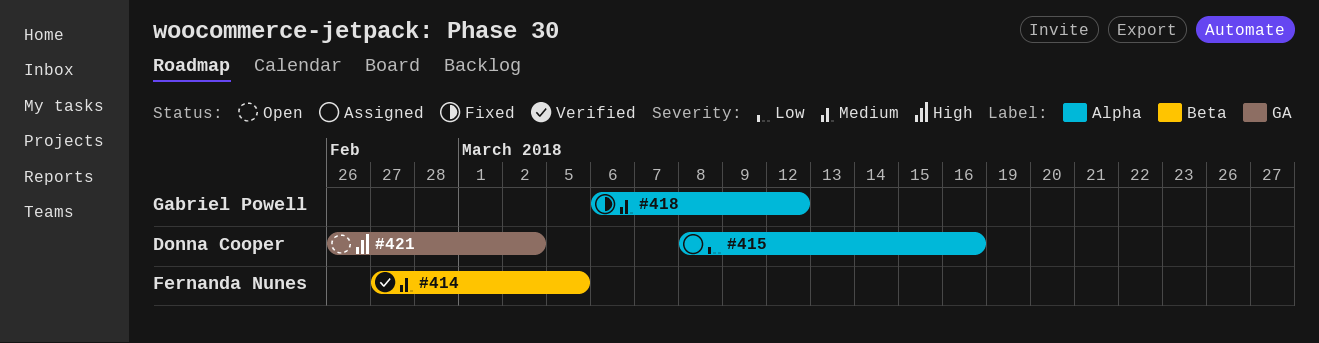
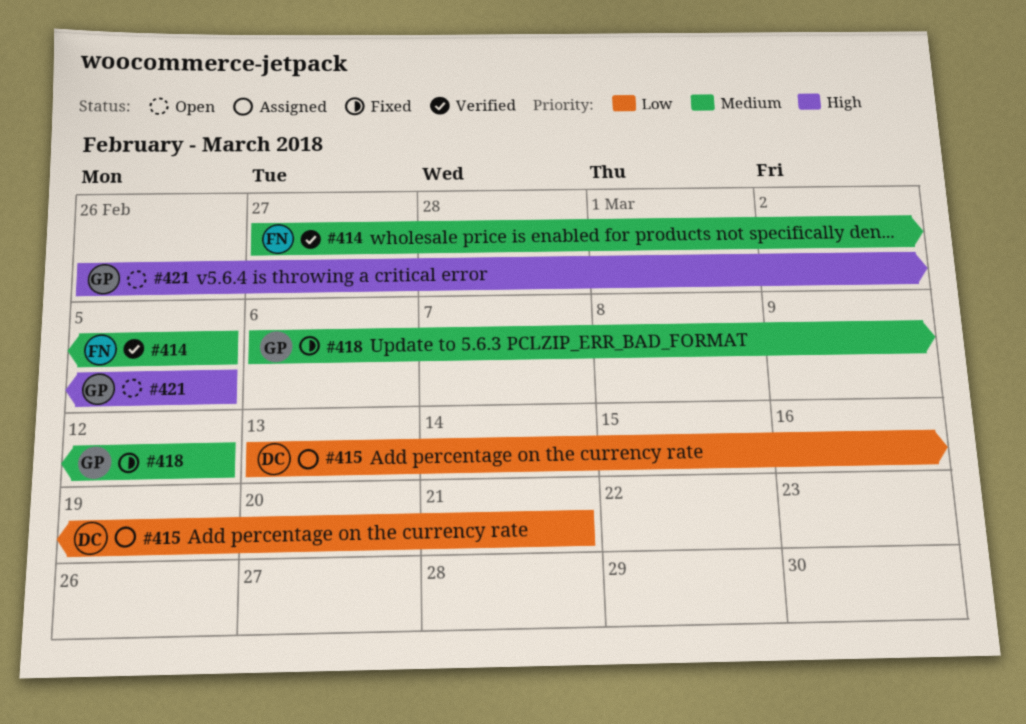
#415, start: Mar 8 -> Mar 13
#415, due: Mar 16 -> Mar 21
#421, owner: Donna Cooper -> Gabriel Powell
#421, due: Mar 2 -> Mar 5

